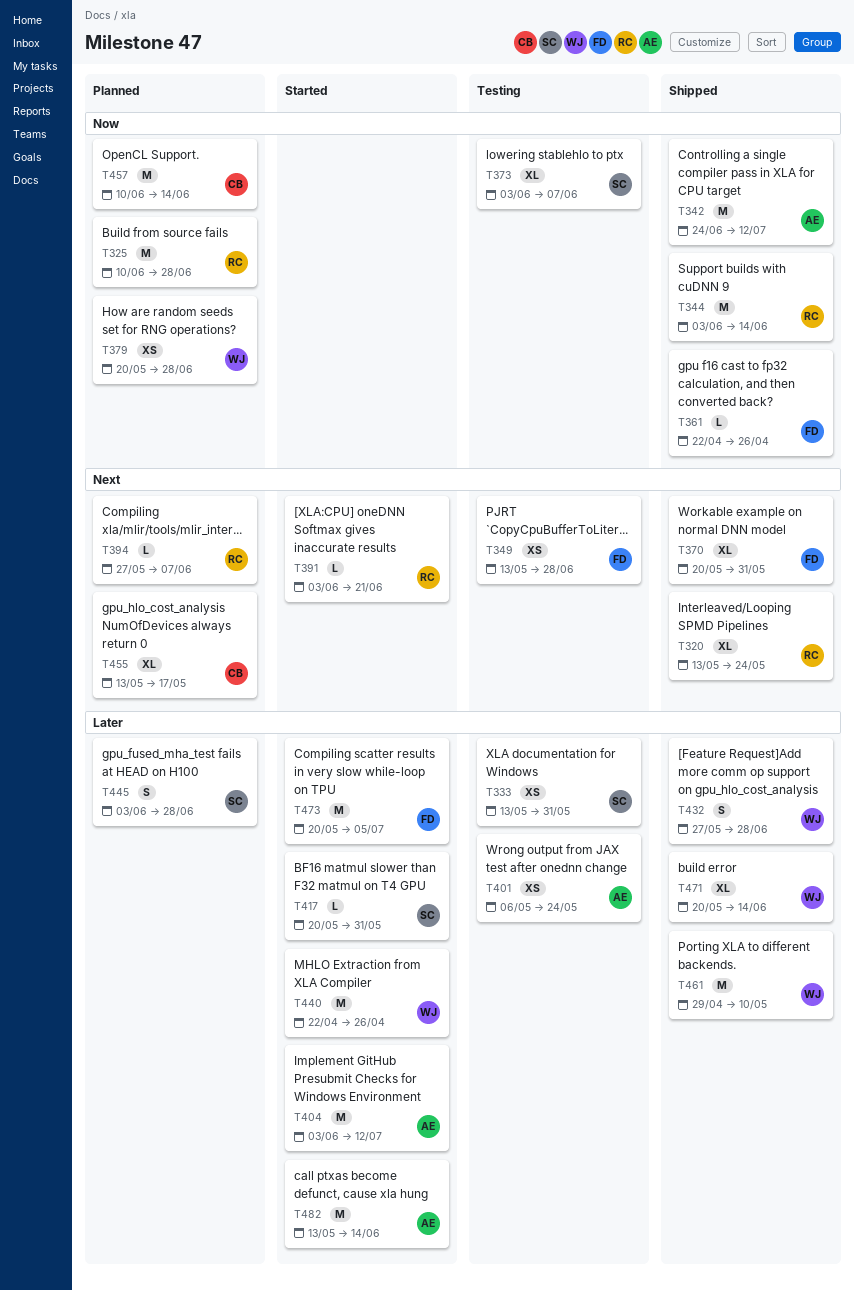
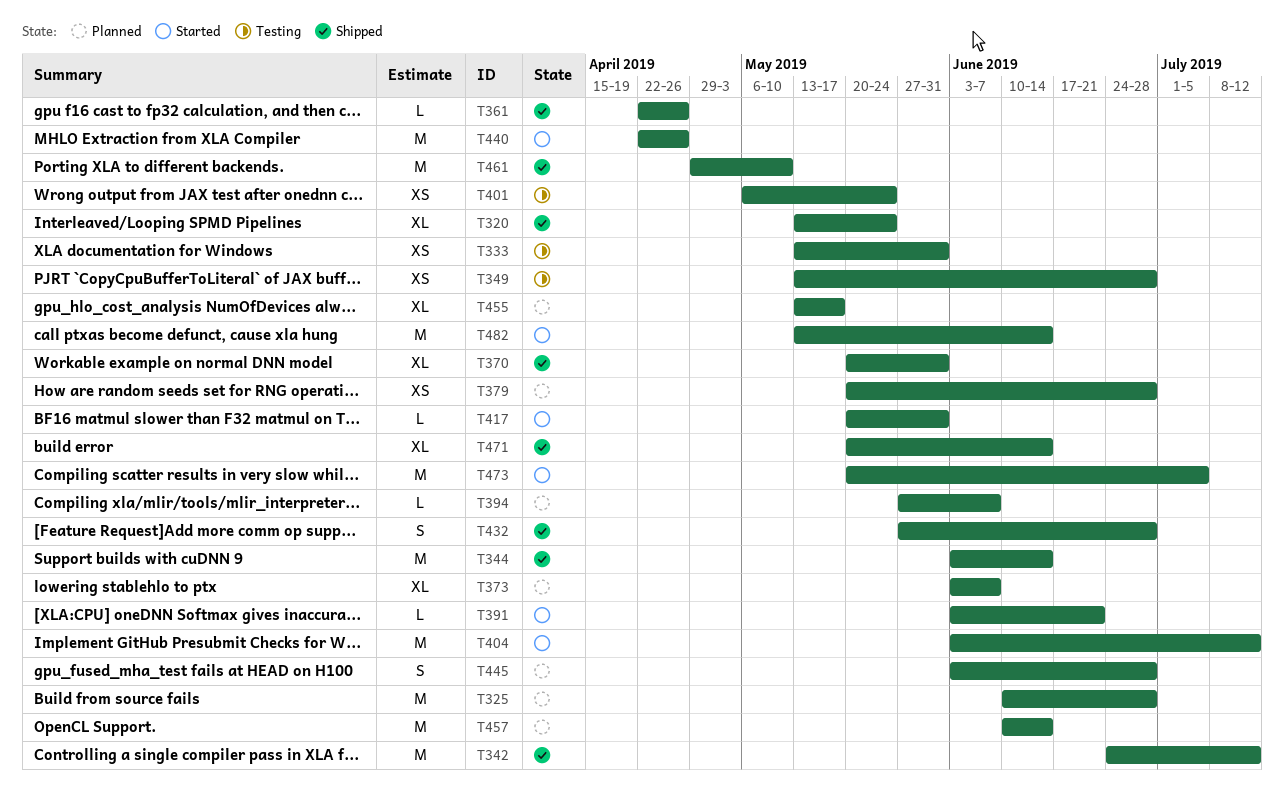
T373, status: Testing -> Planned

